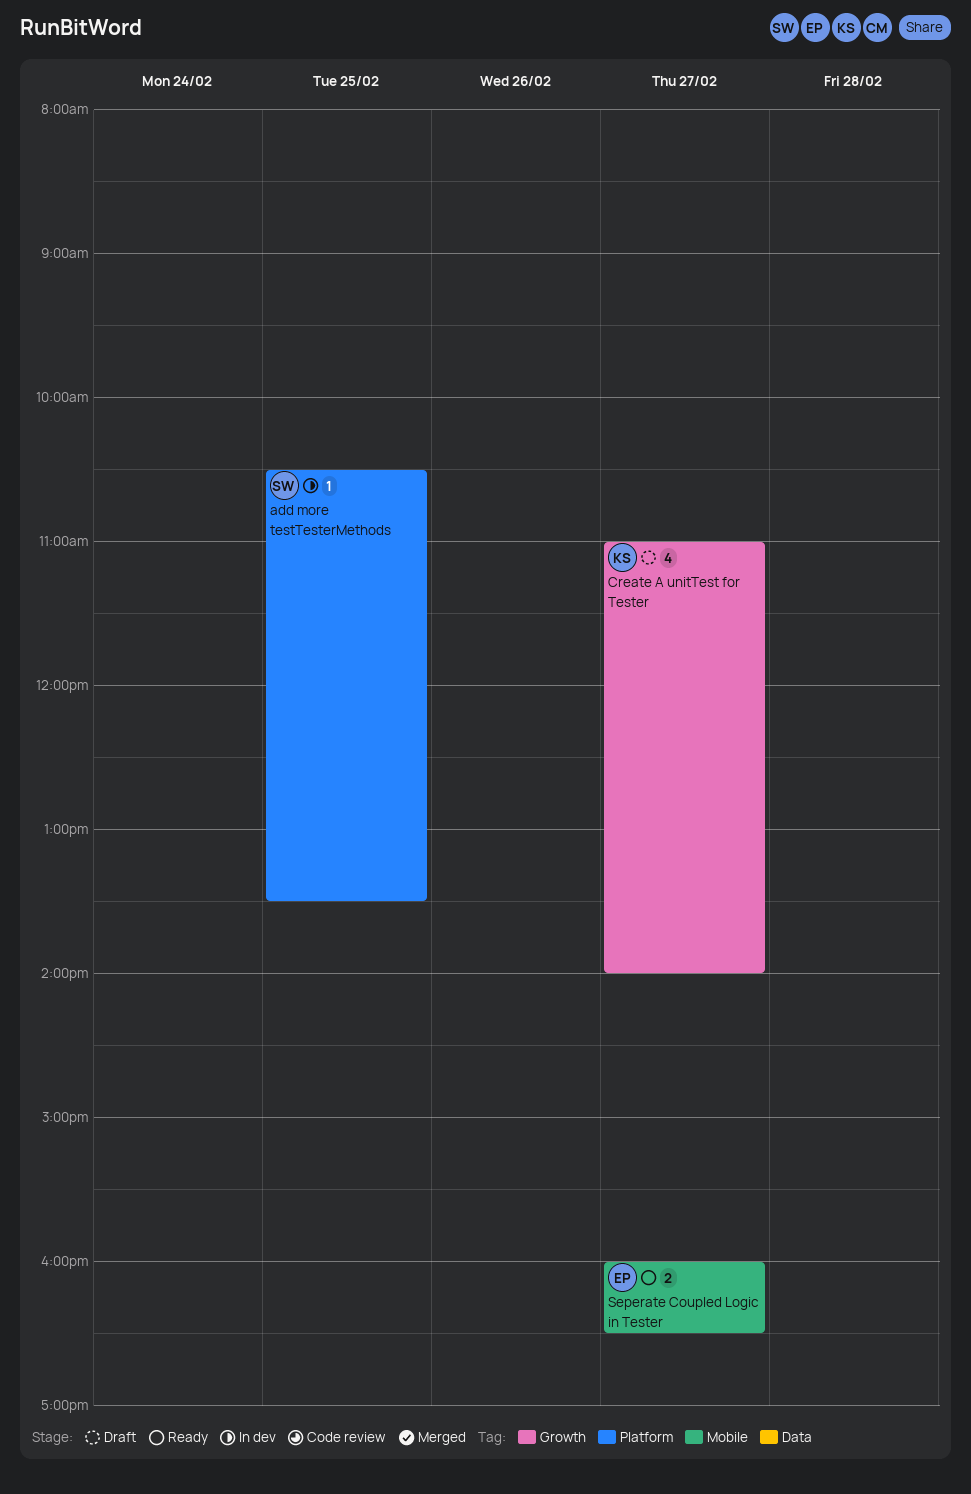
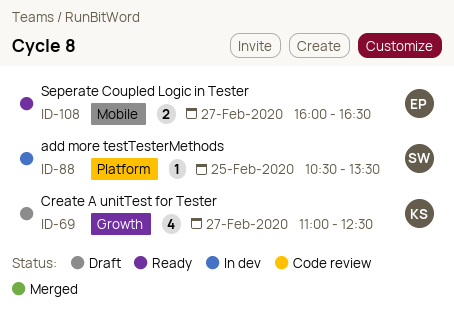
Create A unitTest for Tester, ends: 14:00 -> 12:30

